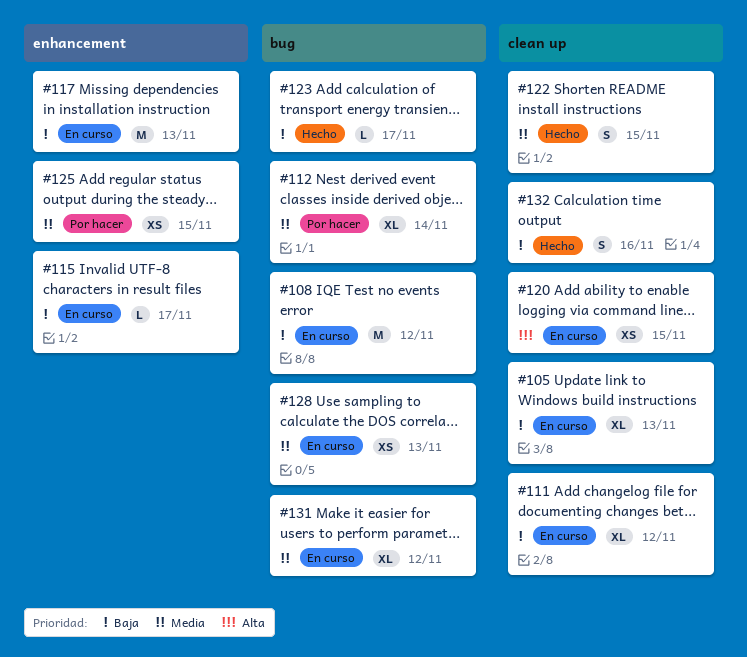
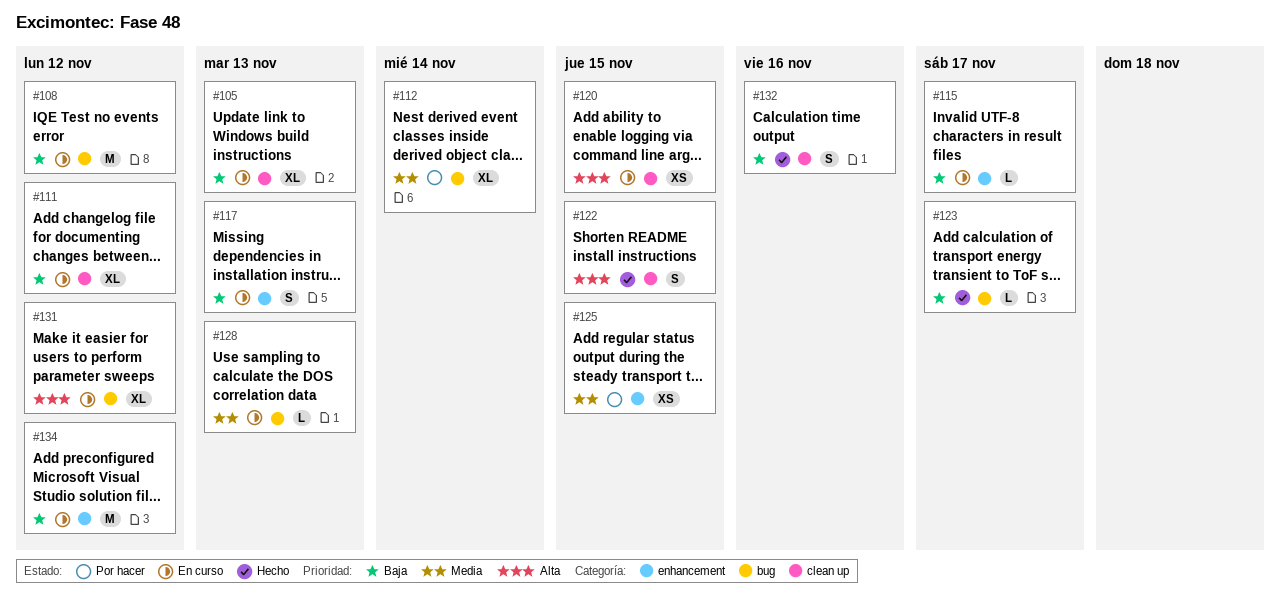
#117, estimate: M -> S
#122, priority: Media -> Alta
#128, estimate: XS -> L
#131, priority: Media -> Alta
#134: none -> present

